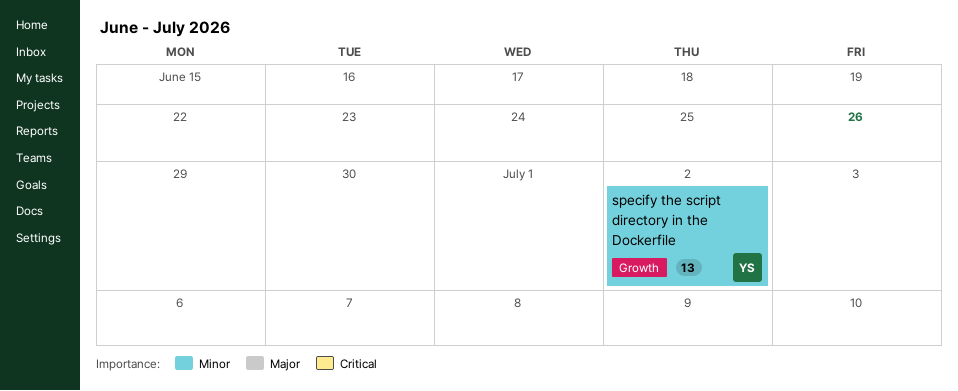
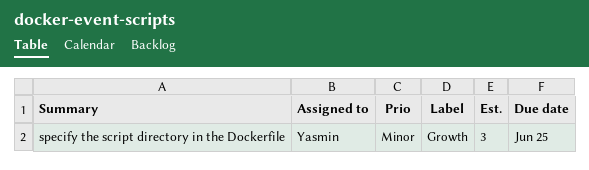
specify the script directory in the Dockerfile, estimate: 13 -> 3
specify the script directory in the Dockerfile, due: Jul 2 -> Jun 25

